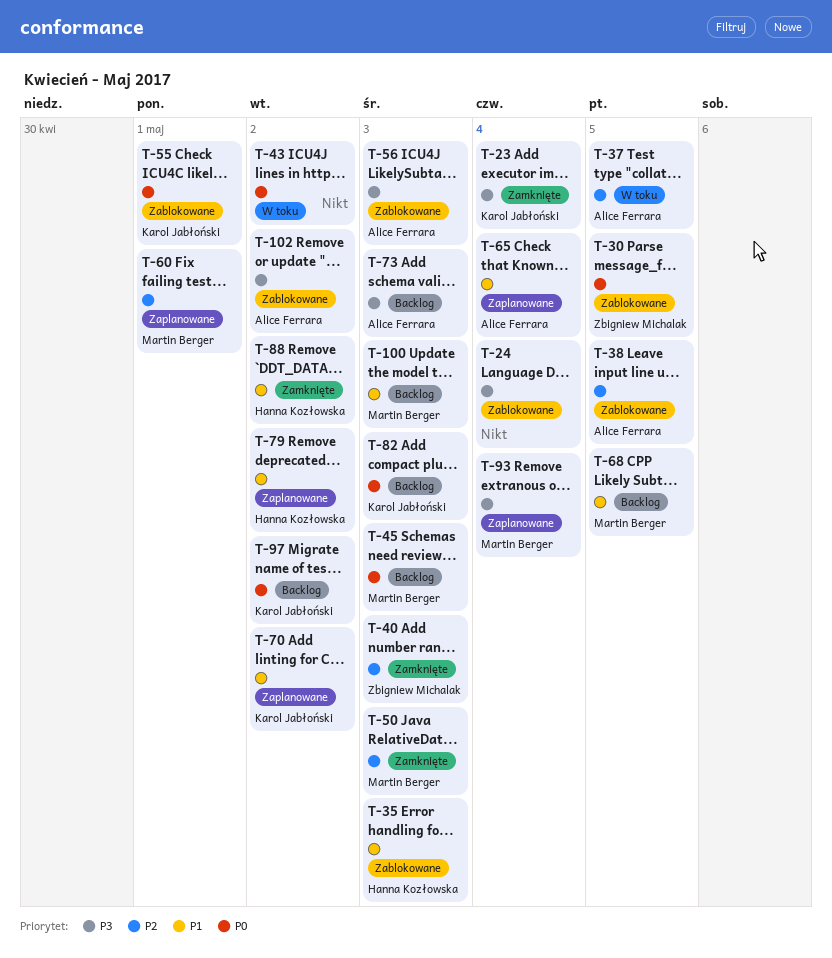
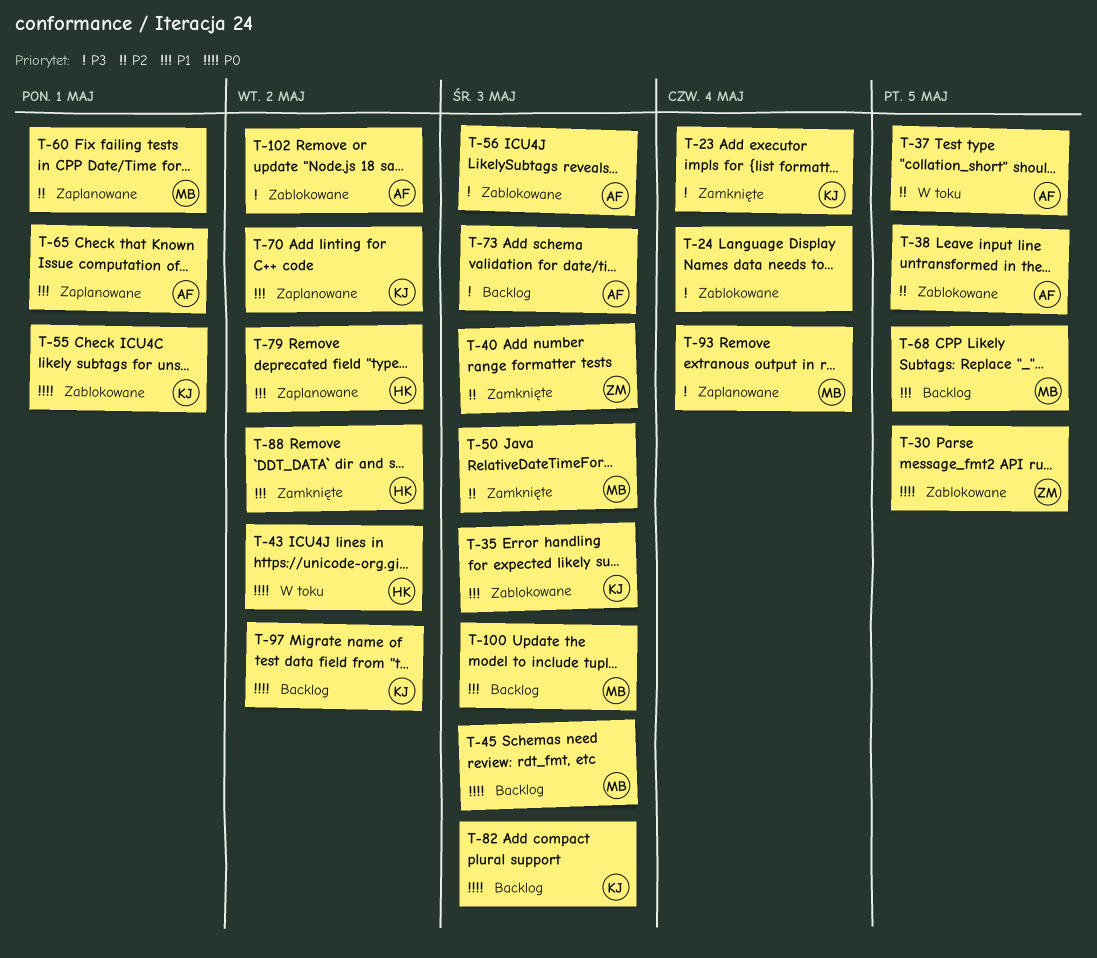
T-35, owner: Hanna Kozłowska -> Karol Jabłoński
T-43, owner: none -> Hanna Kozłowska
T-65, due: May 4 -> May 1

